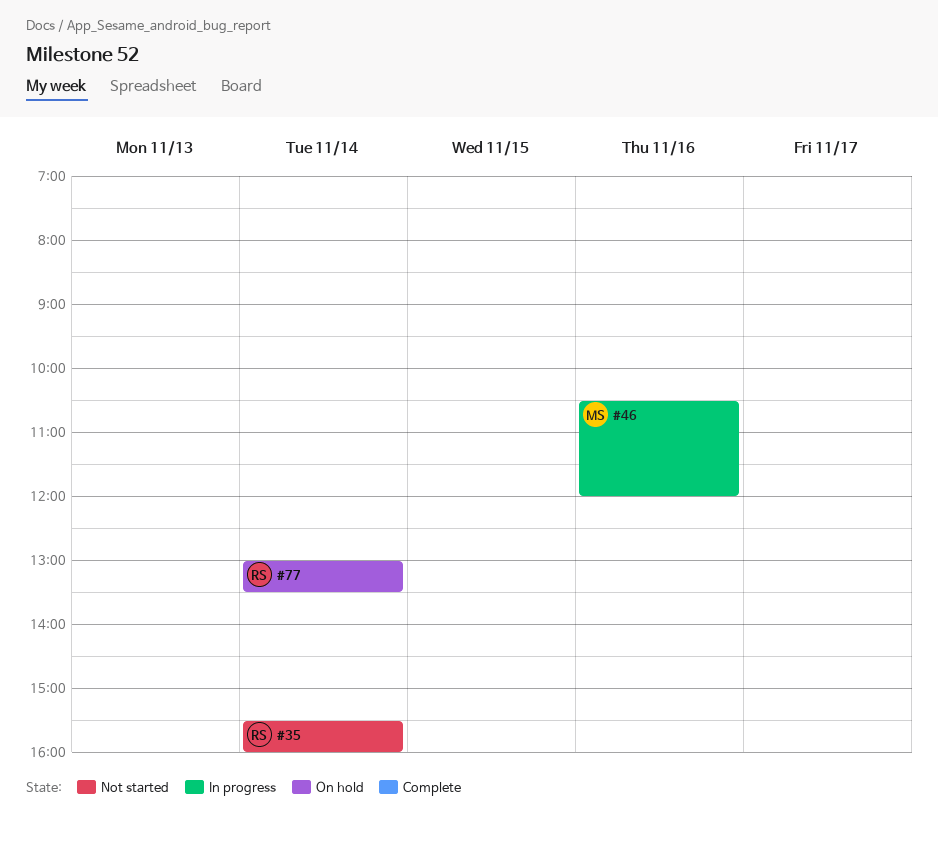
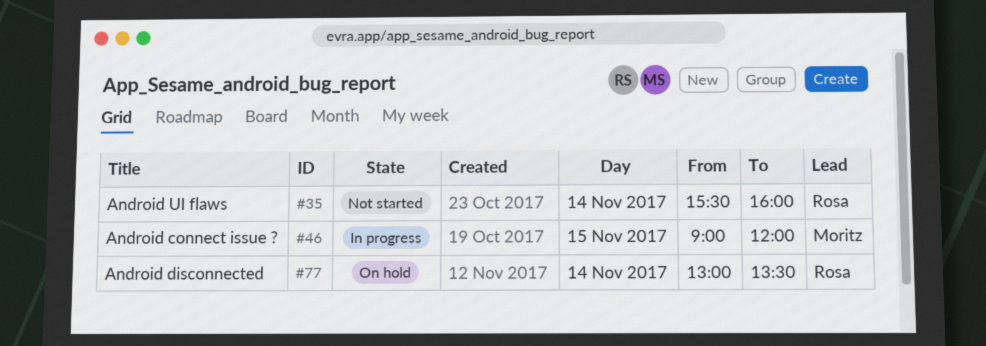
#46, day: Nov 16 -> Nov 15
#46, begins: 10:30 -> 09:00

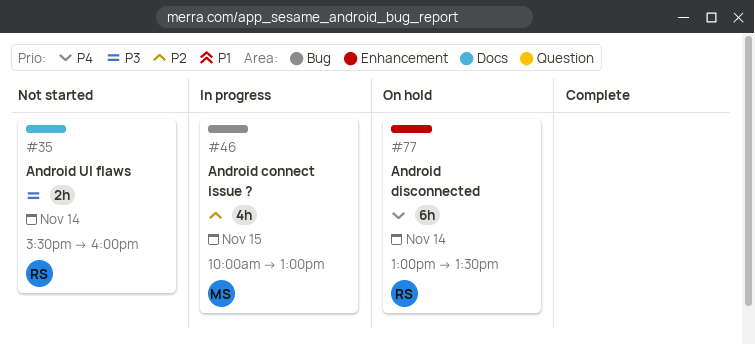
#46, begins: 09:00 -> 10:00
#46, ends: 12:00 -> 13:00

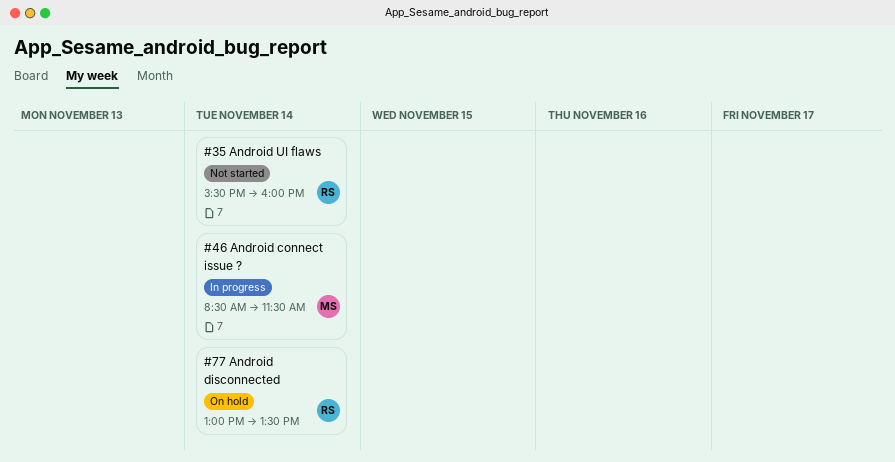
#46, day: Nov 15 -> Nov 14
#46, begins: 10:00 -> 08:30
#46, ends: 13:00 -> 11:30

